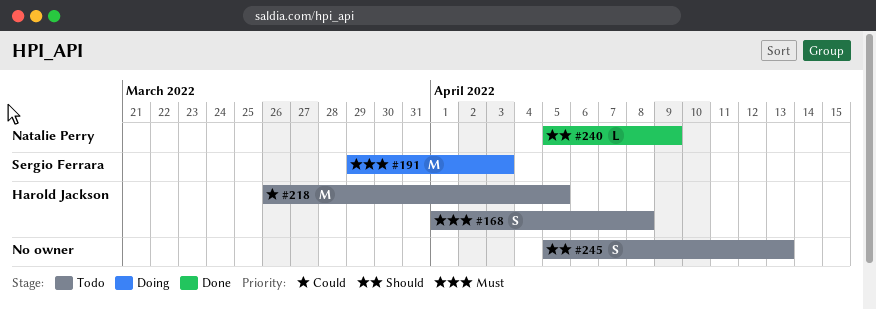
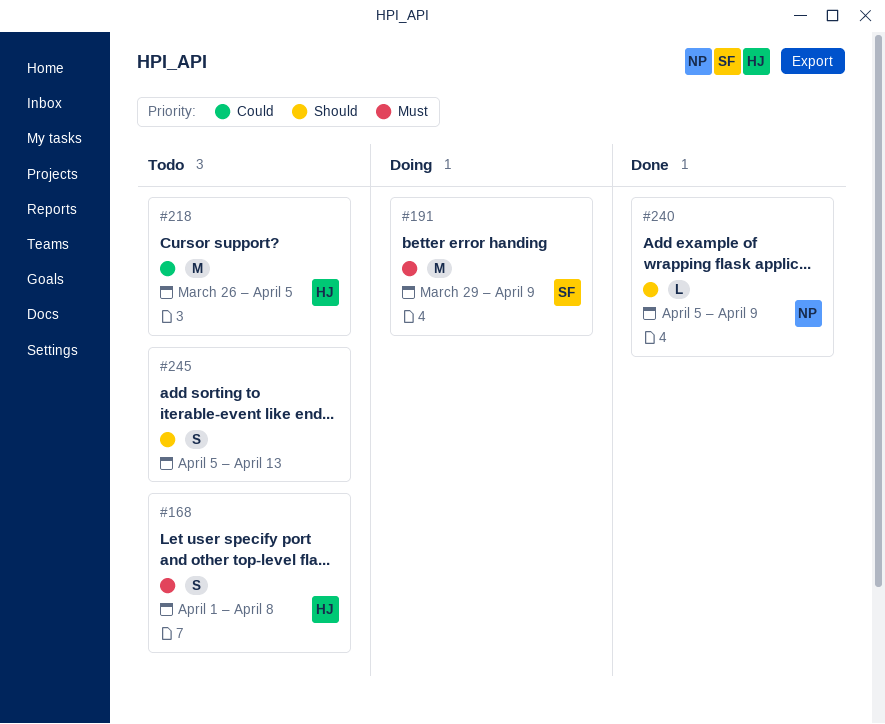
#191, due: Apr 3 -> Apr 9

